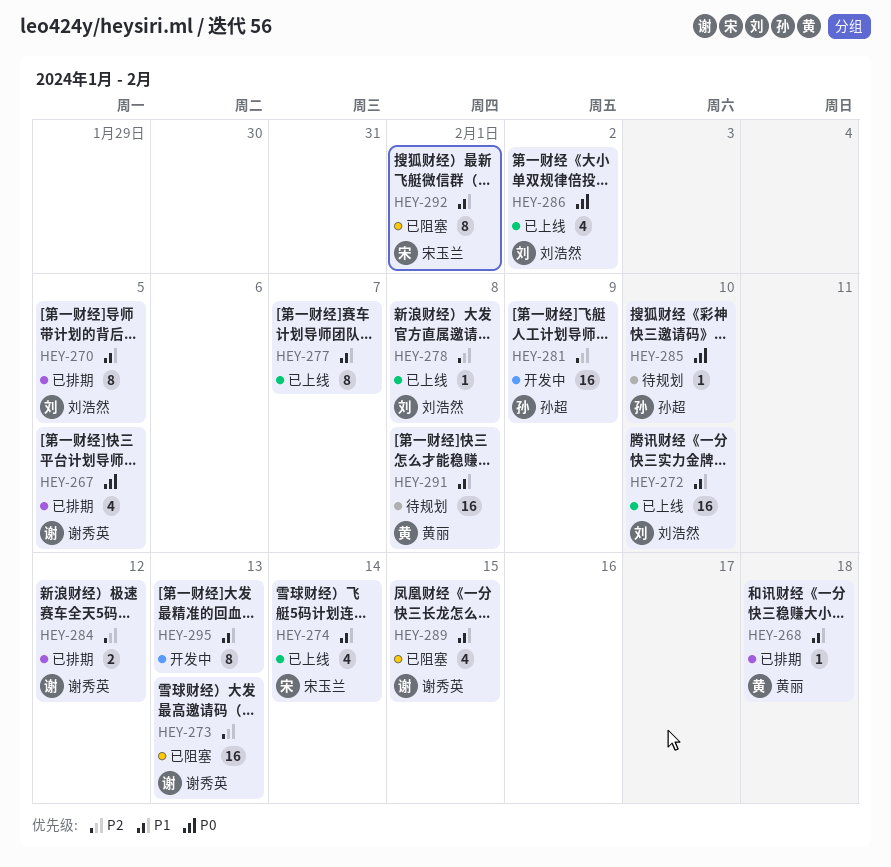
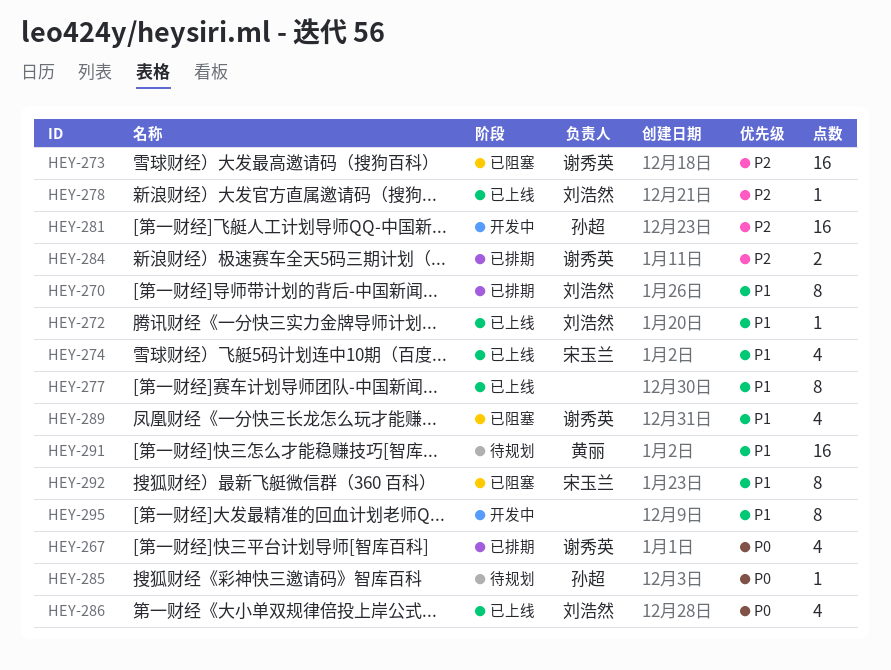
HEY-268: present -> none
HEY-272, estimate: 16 -> 1

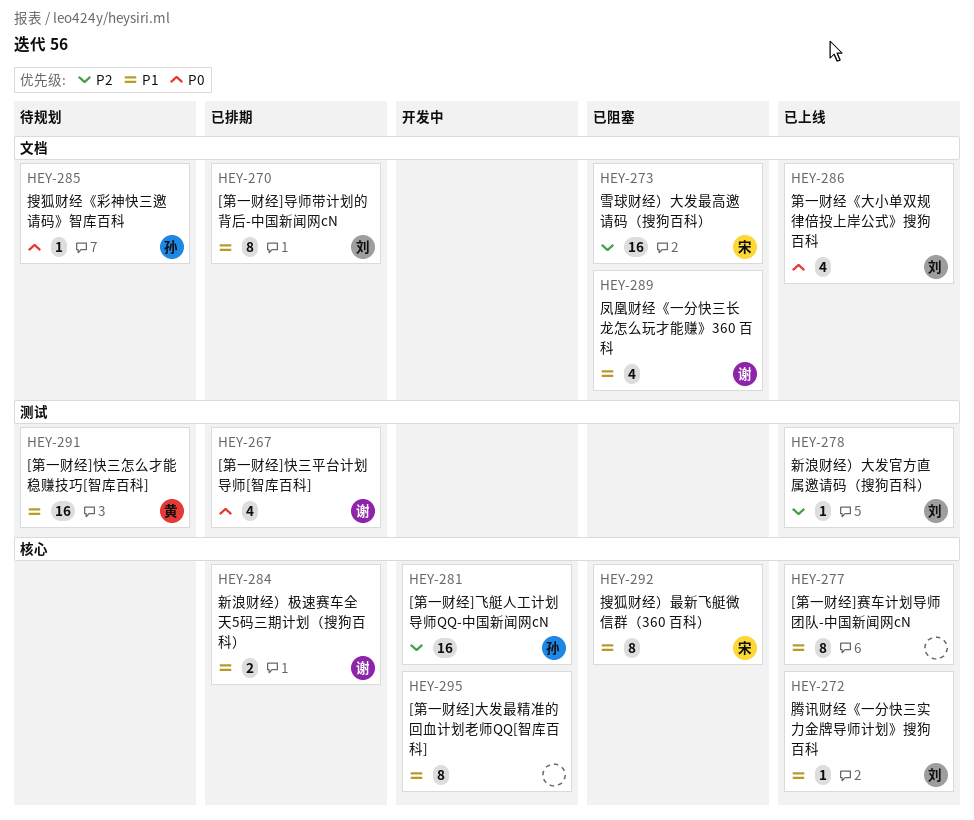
HEY-273, owner: 谢秀英 -> 宋玉兰
HEY-274: present -> none
HEY-284, priority: P2 -> P1

